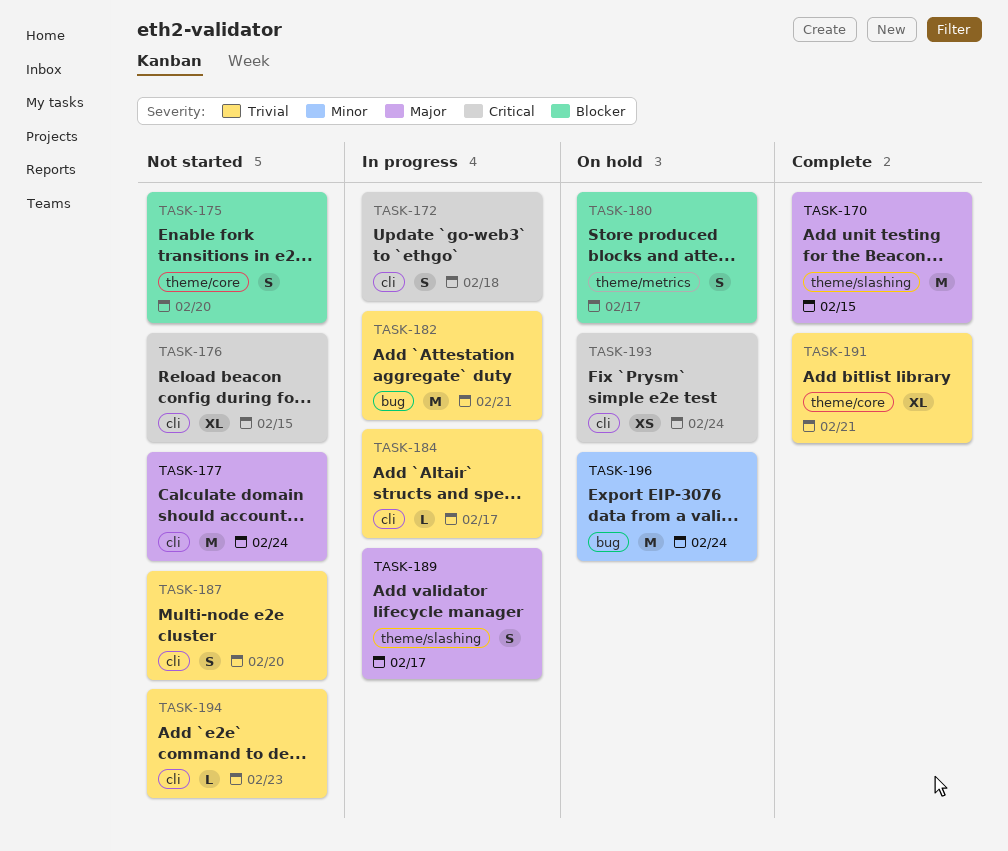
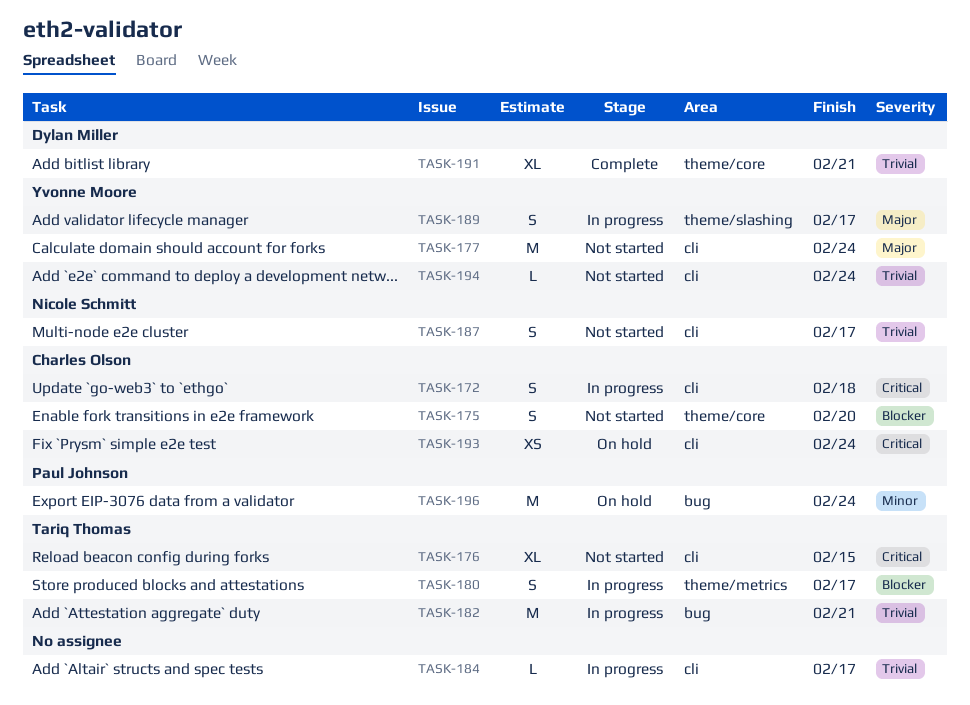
TASK-170: present -> none
TASK-180, status: On hold -> In progress
TASK-187, due: Feb 20 -> Feb 17
TASK-194, due: Feb 23 -> Feb 24

